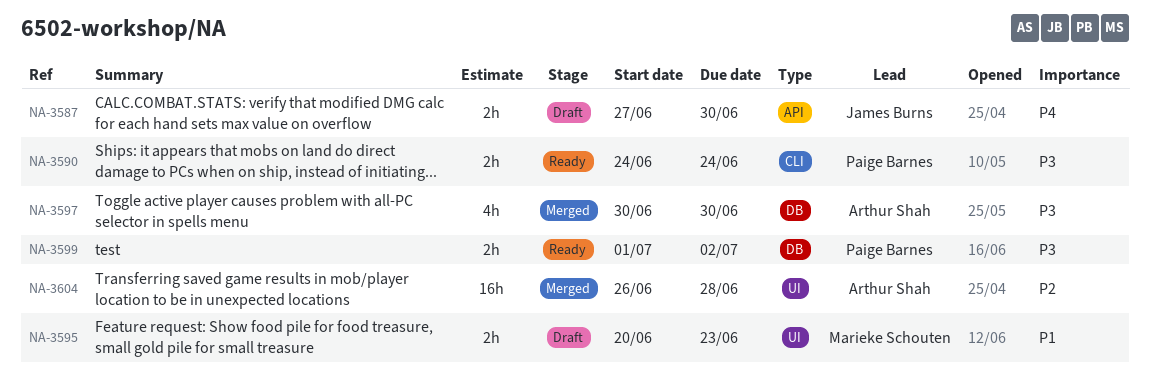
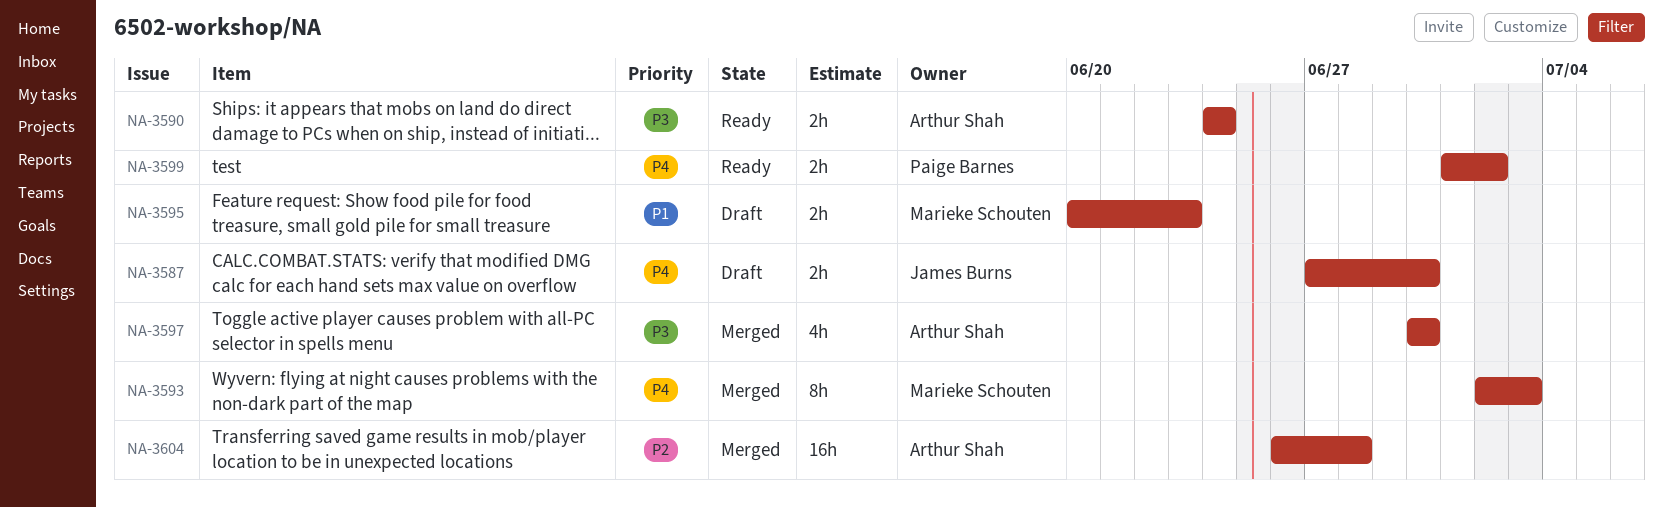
NA-3590, owner: Paige Barnes -> Arthur Shah
NA-3593: none -> present
NA-3599, priority: P3 -> P4

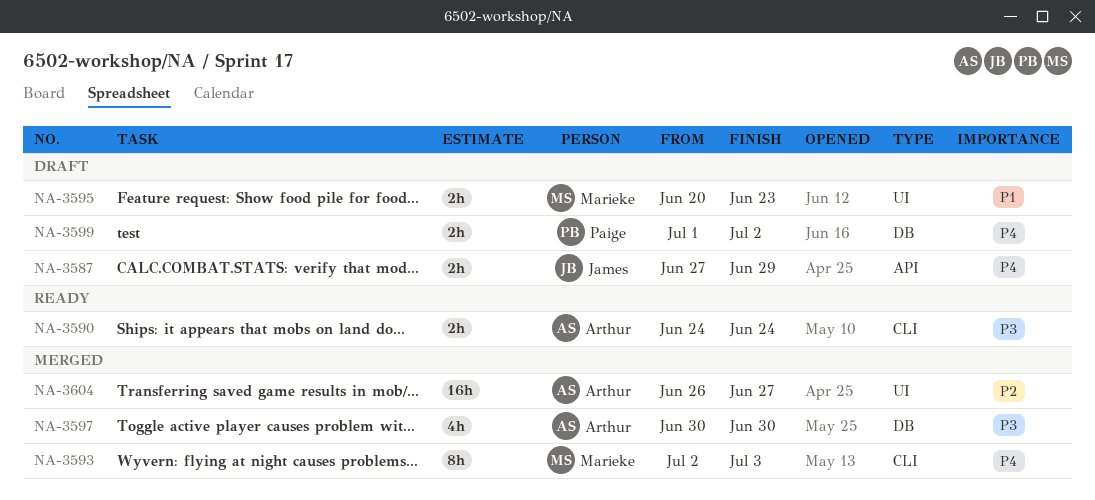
NA-3587, due: Jun 30 -> Jun 29
NA-3599, status: Ready -> Draft
NA-3604, due: Jun 28 -> Jun 27

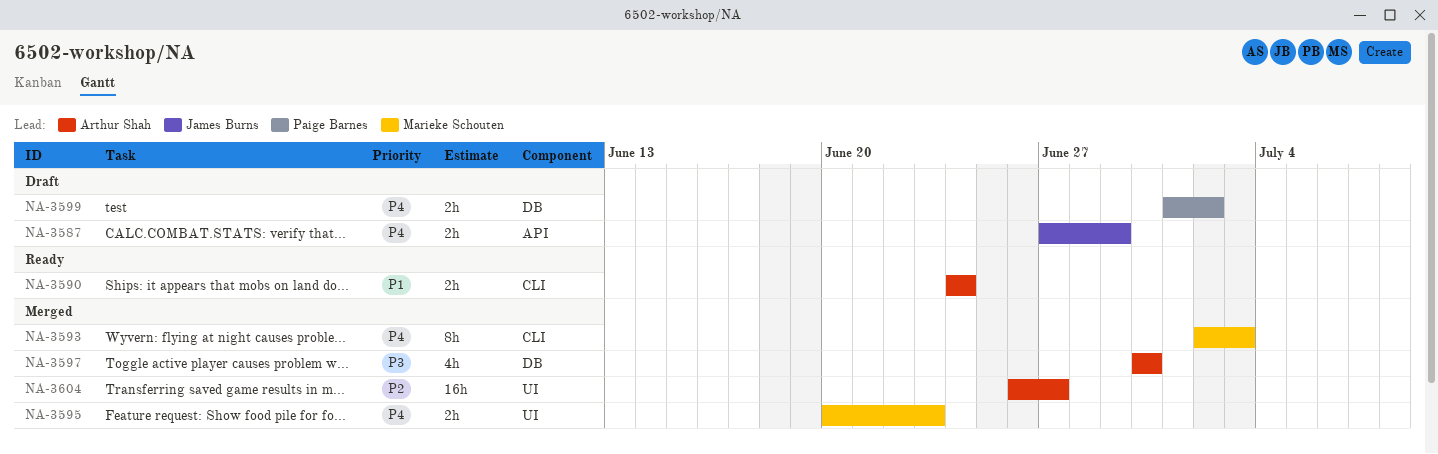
NA-3590, priority: P3 -> P1
NA-3595, status: Draft -> Merged
NA-3595, priority: P1 -> P4

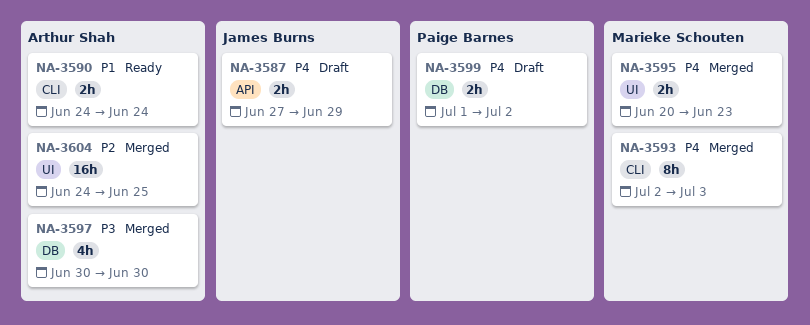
NA-3604, start: Jun 26 -> Jun 24
NA-3604, due: Jun 27 -> Jun 25

